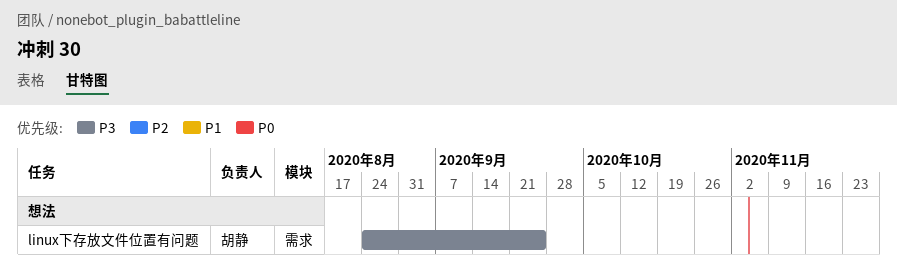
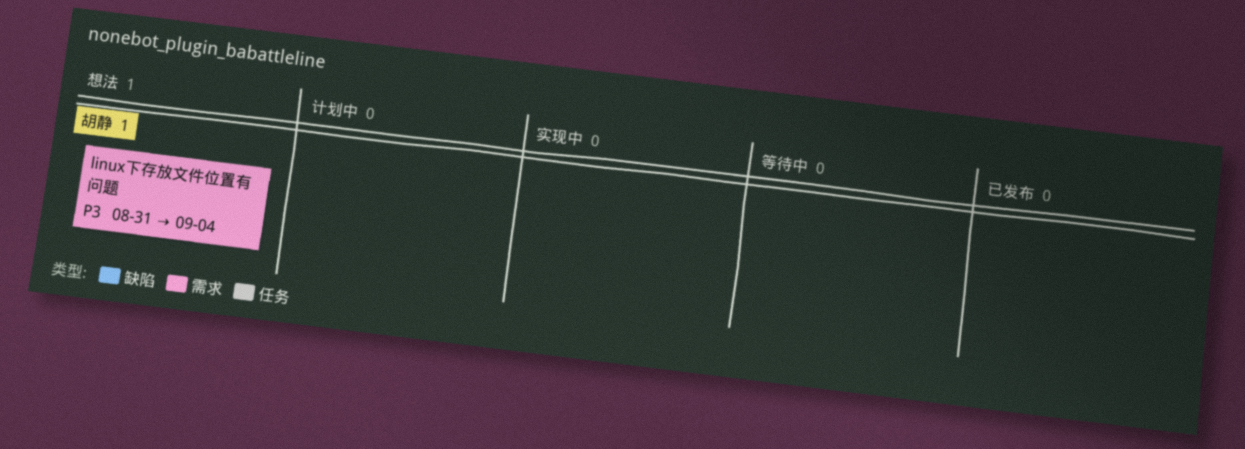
linux下存放文件位置有问题, start: Aug 24 -> Aug 31
linux下存放文件位置有问题, due: Sep 25 -> Sep 4

